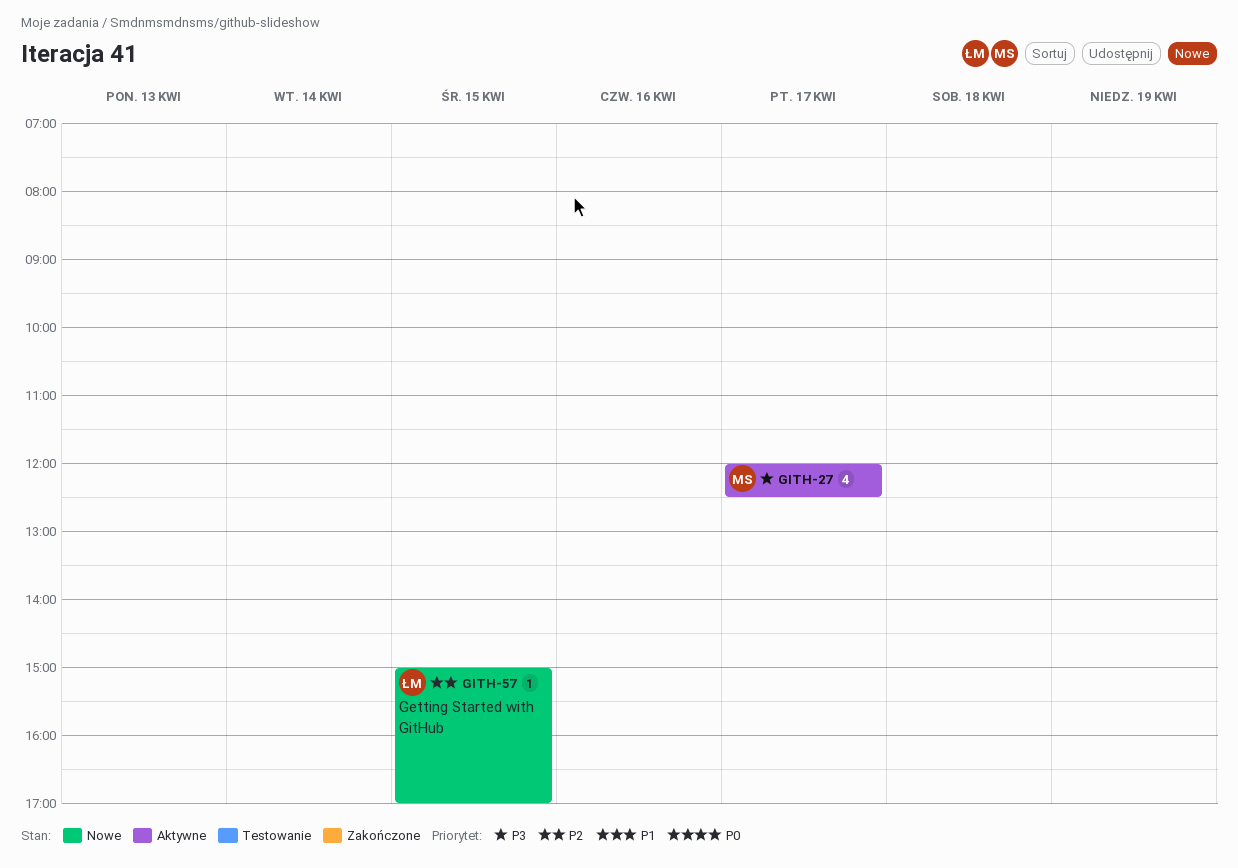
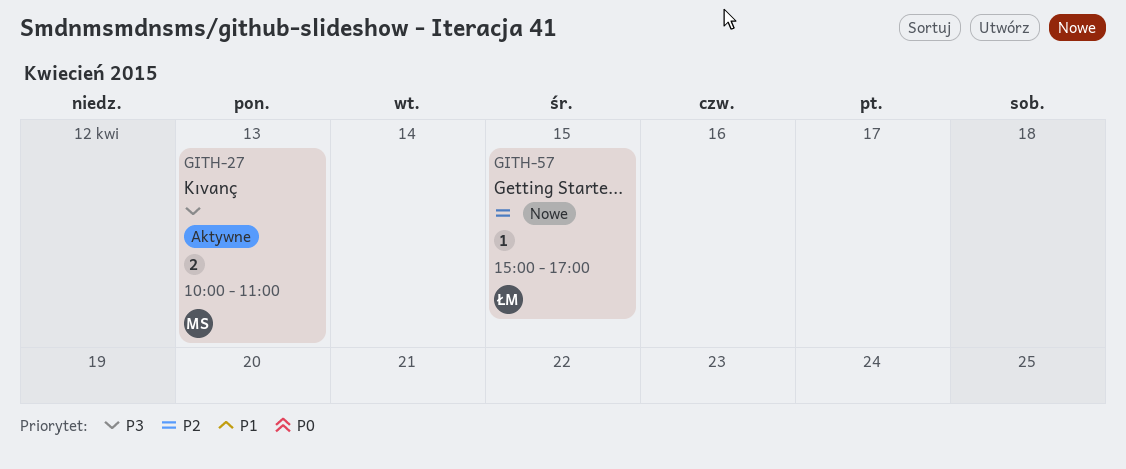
GITH-27, estimate: 4 -> 2
GITH-27, day: Apr 17 -> Apr 13
GITH-27, begins: 12:00 -> 10:00
GITH-27, ends: 12:30 -> 11:00

